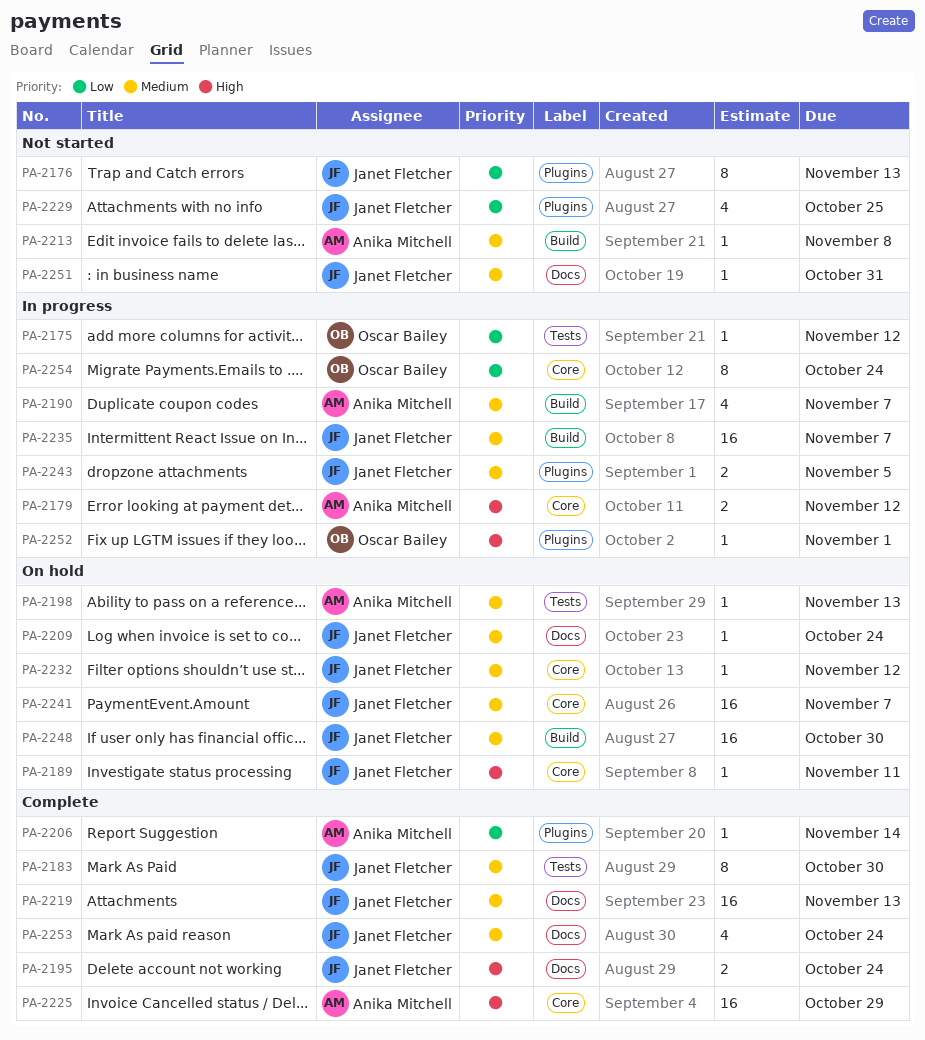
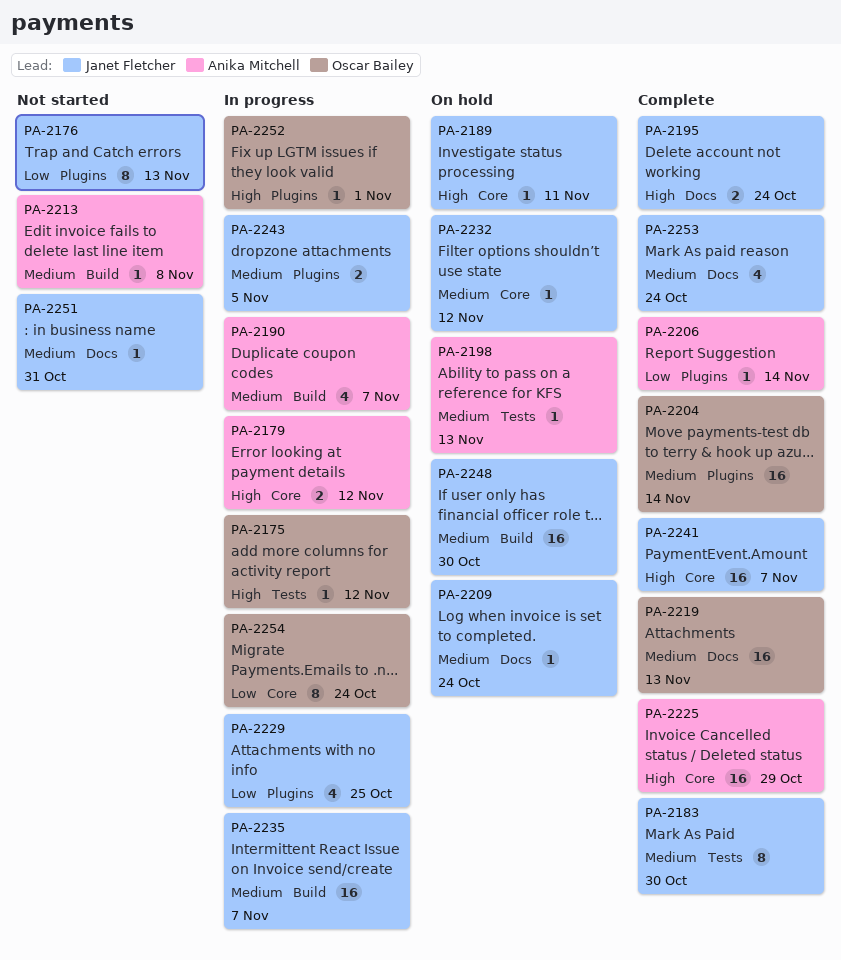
PA-2175, priority: Low -> High
PA-2204: none -> present
PA-2219, owner: Janet Fletcher -> Oscar Bailey
PA-2229, status: Not started -> In progress
PA-2241, status: On hold -> Complete
PA-2241, priority: Medium -> High

